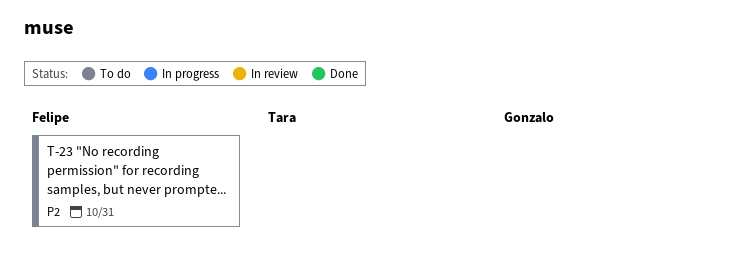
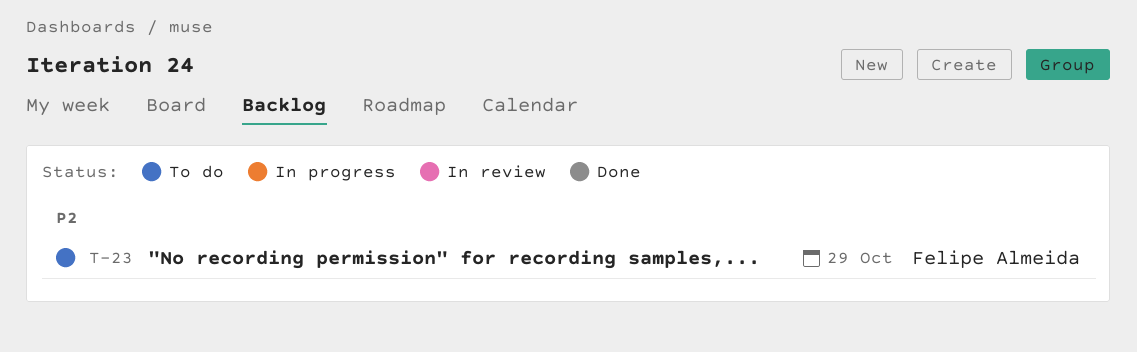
T-23, due: Oct 31 -> Oct 29

